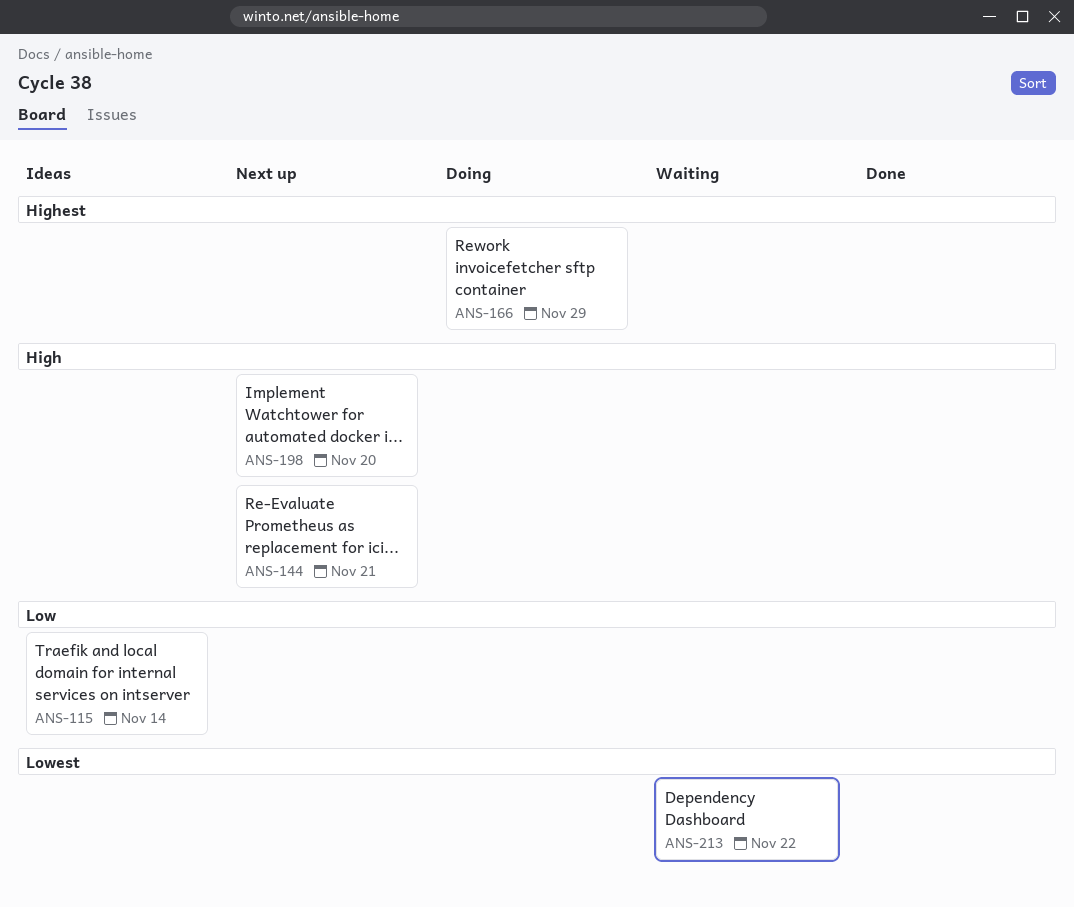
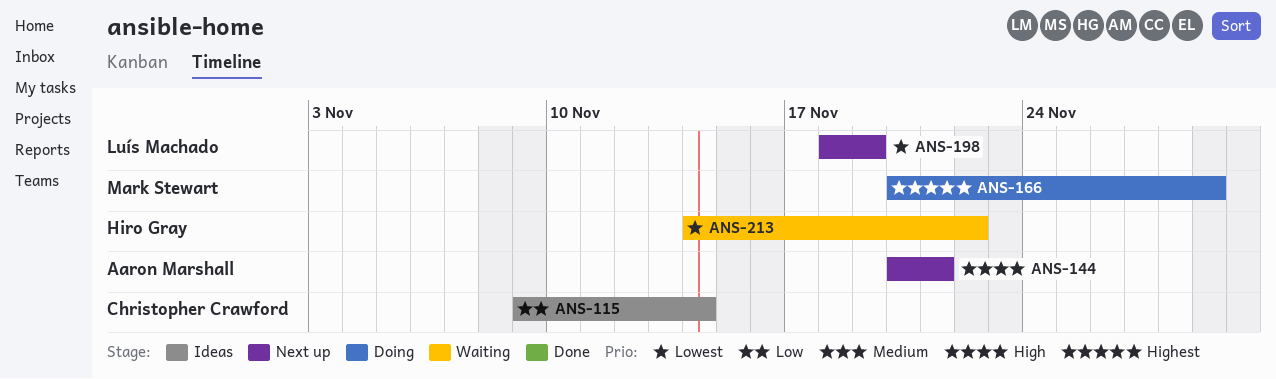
ANS-198, priority: High -> Lowest
ANS-198, due: Nov 20 -> Nov 19

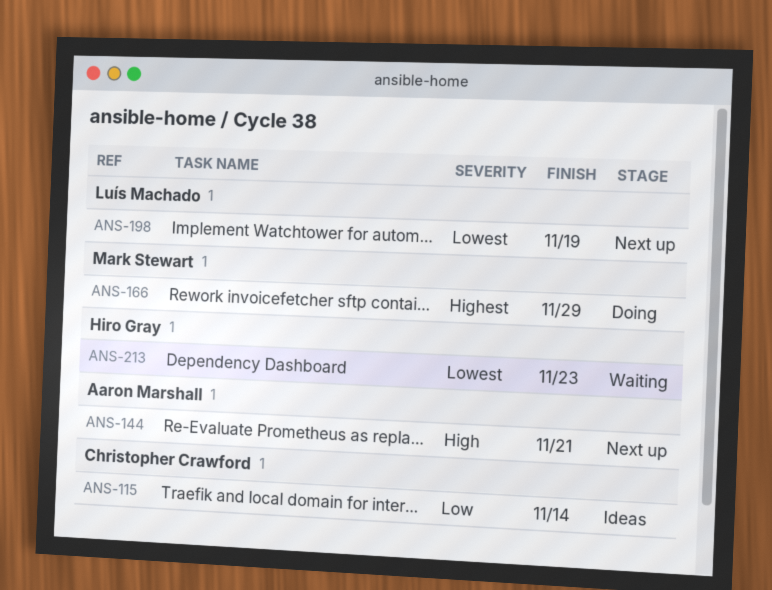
ANS-213, due: Nov 22 -> Nov 23

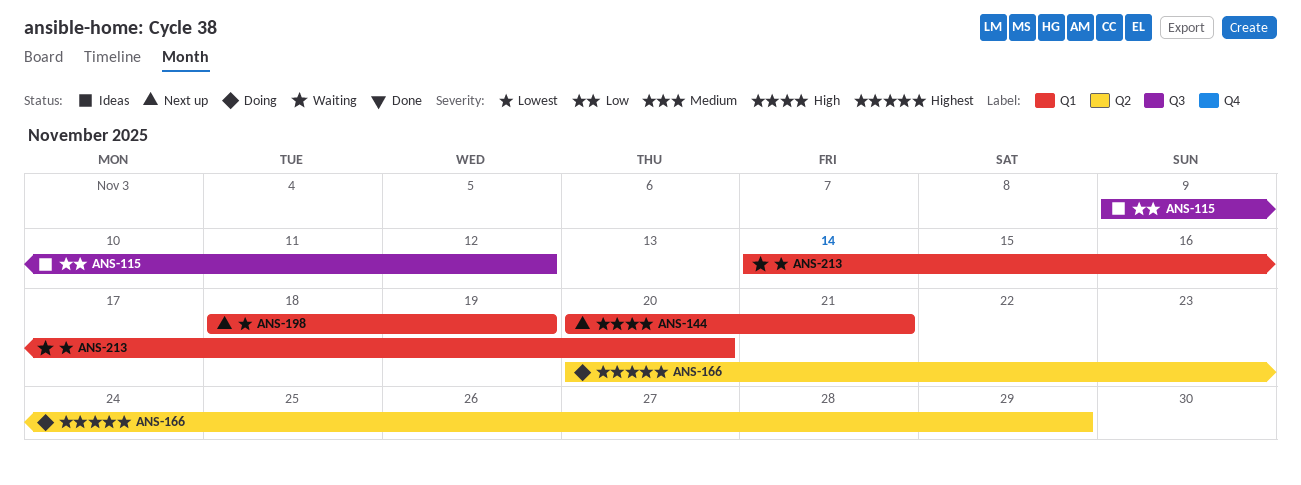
ANS-115, due: Nov 14 -> Nov 12
ANS-213, due: Nov 23 -> Nov 20

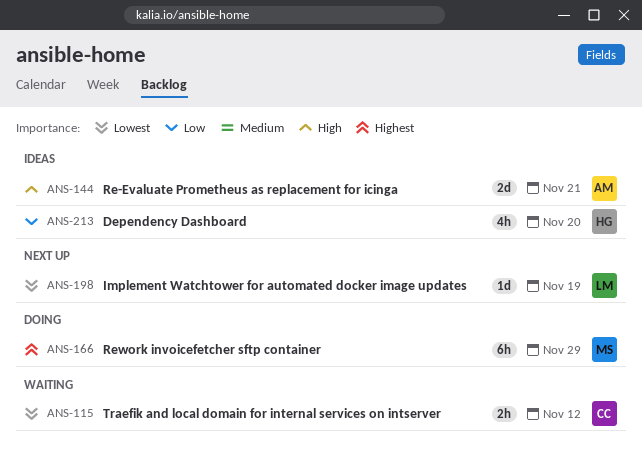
ANS-115, status: Ideas -> Waiting
ANS-115, priority: Low -> Lowest
ANS-144, status: Next up -> Ideas
ANS-213, status: Waiting -> Ideas
ANS-213, priority: Lowest -> Low

